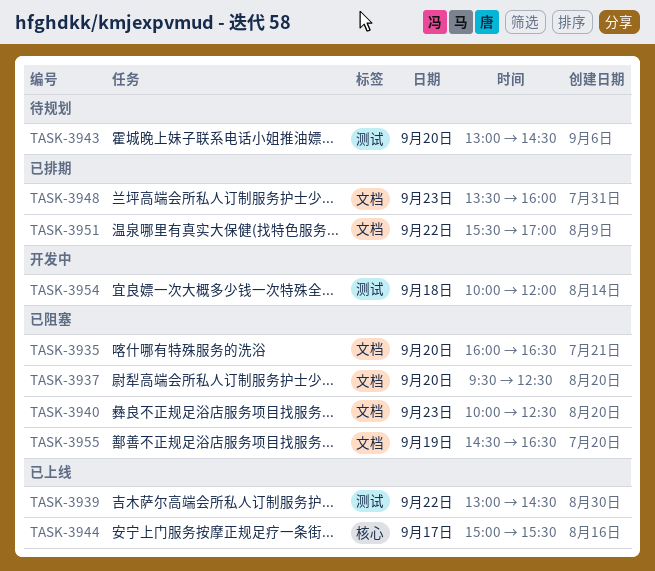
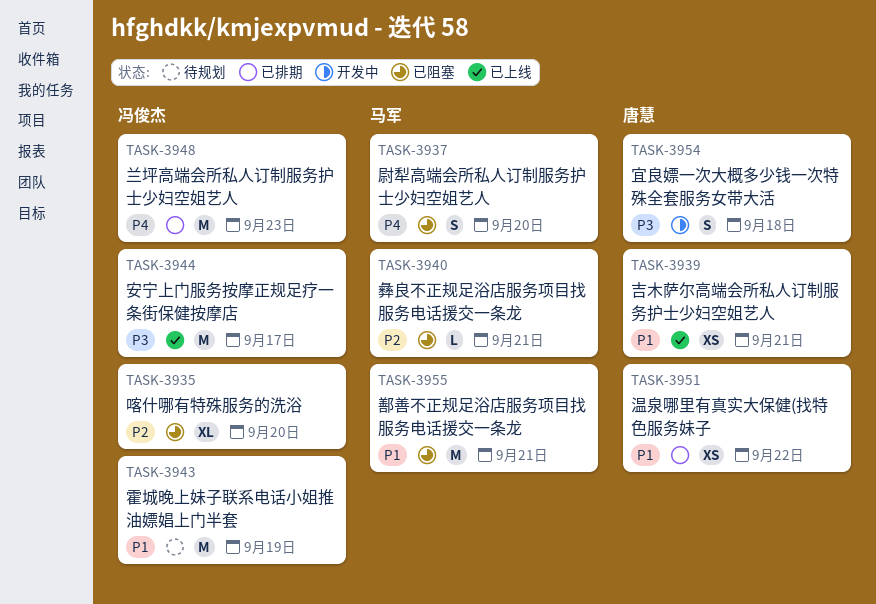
TASK-3939, day: Sep 22 -> Sep 21
TASK-3940, day: Sep 23 -> Sep 21
TASK-3943, day: Sep 20 -> Sep 19
TASK-3955, day: Sep 19 -> Sep 21

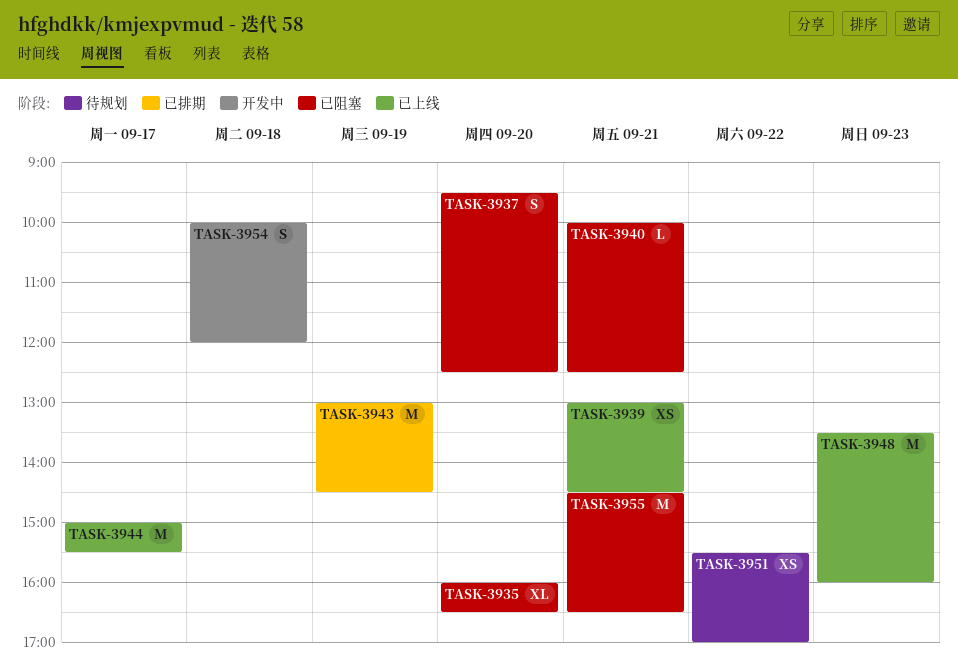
TASK-3943, status: 待规划 -> 已排期
TASK-3948, status: 已排期 -> 已上线
TASK-3951, status: 已排期 -> 待规划

